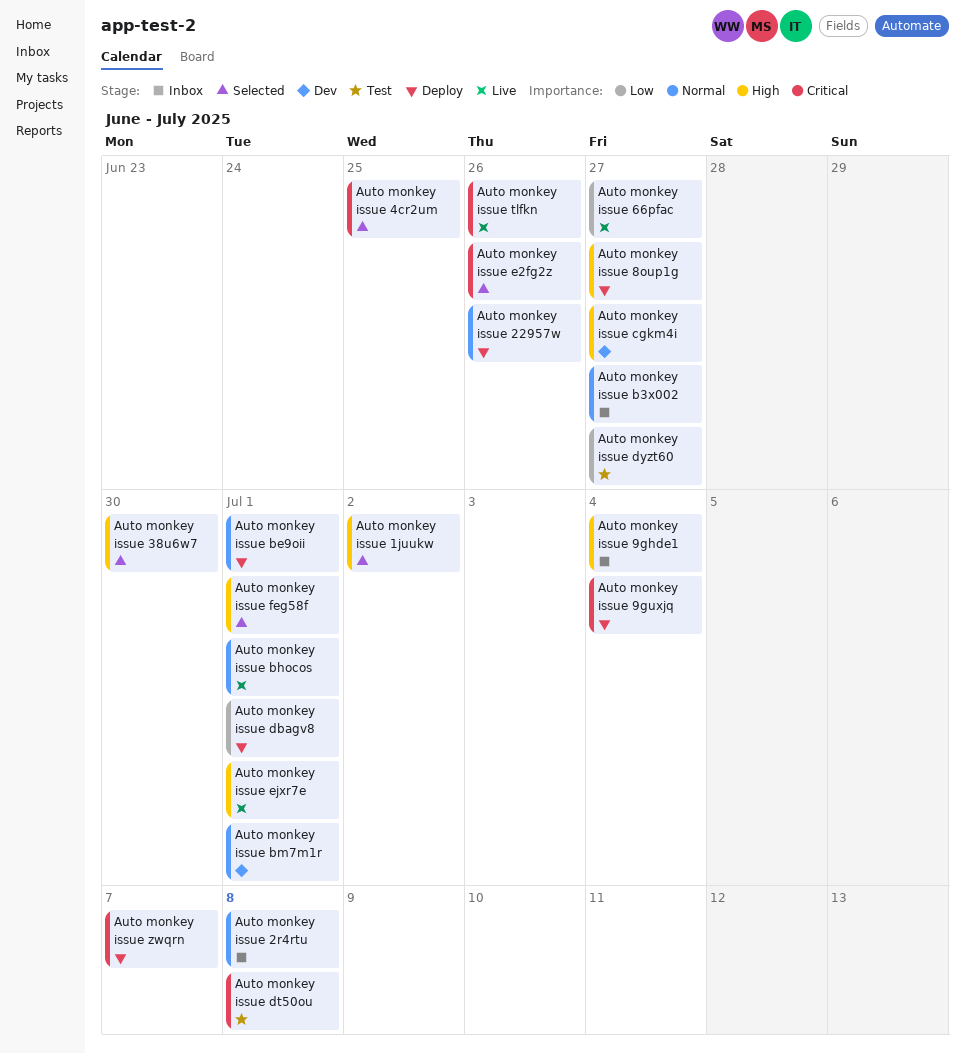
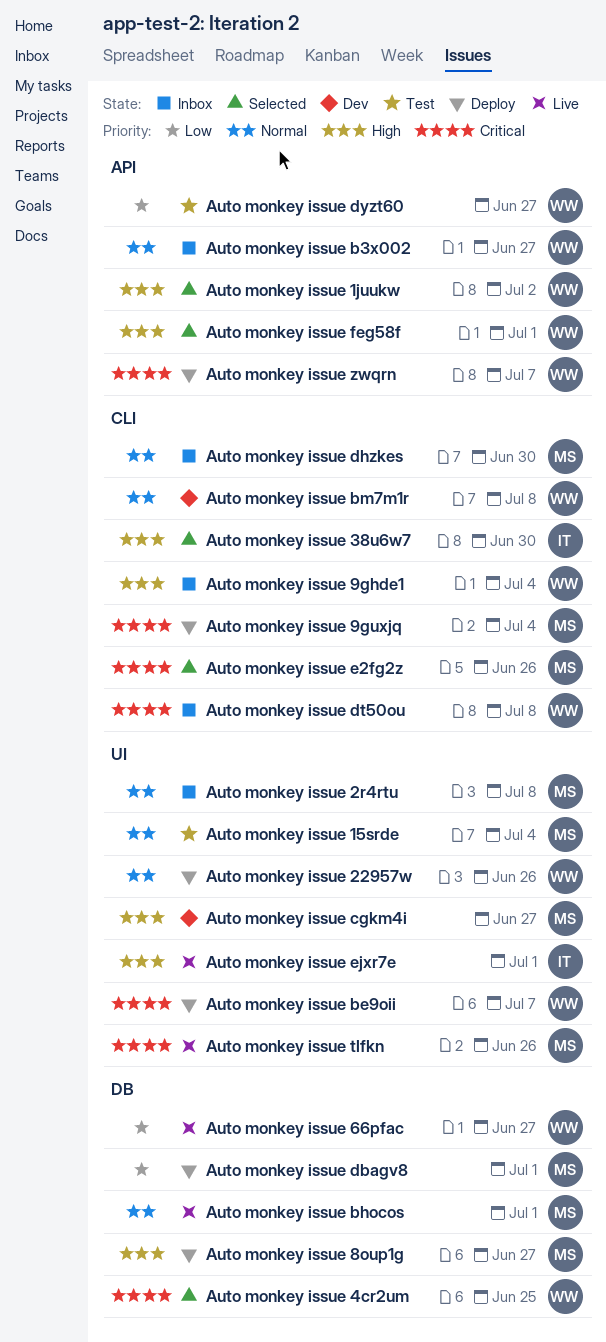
Auto monkey issue 15srde: none -> present
Auto monkey issue be9oii, priority: Normal -> Critical
Auto monkey issue be9oii, due: Jul 1 -> Jul 7
Auto monkey issue bm7m1r, due: Jul 1 -> Jul 8
Auto monkey issue dhzkes: none -> present
Auto monkey issue dt50ou, status: Test -> Inbox

